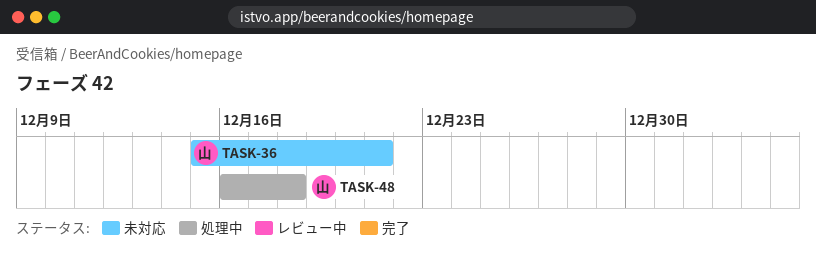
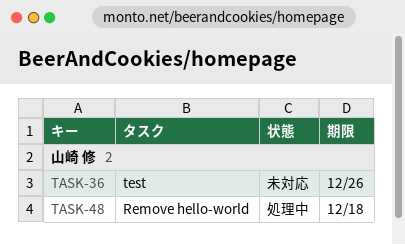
TASK-36, due: Dec 21 -> Dec 26

